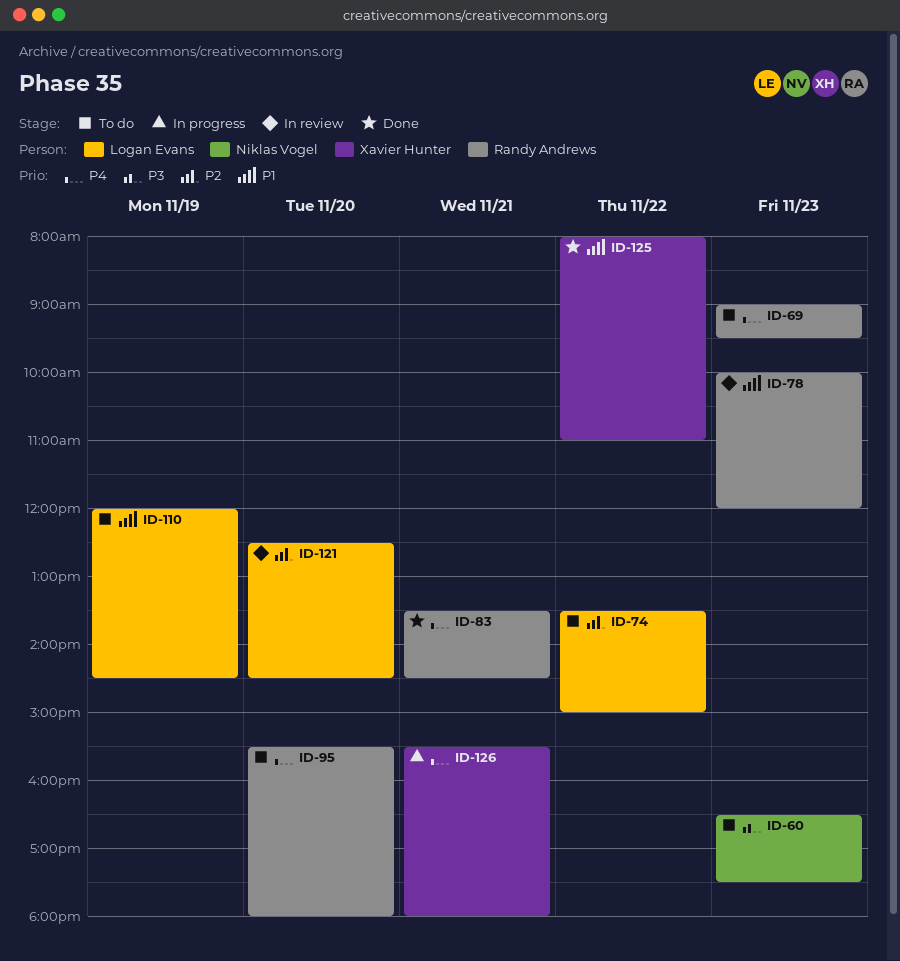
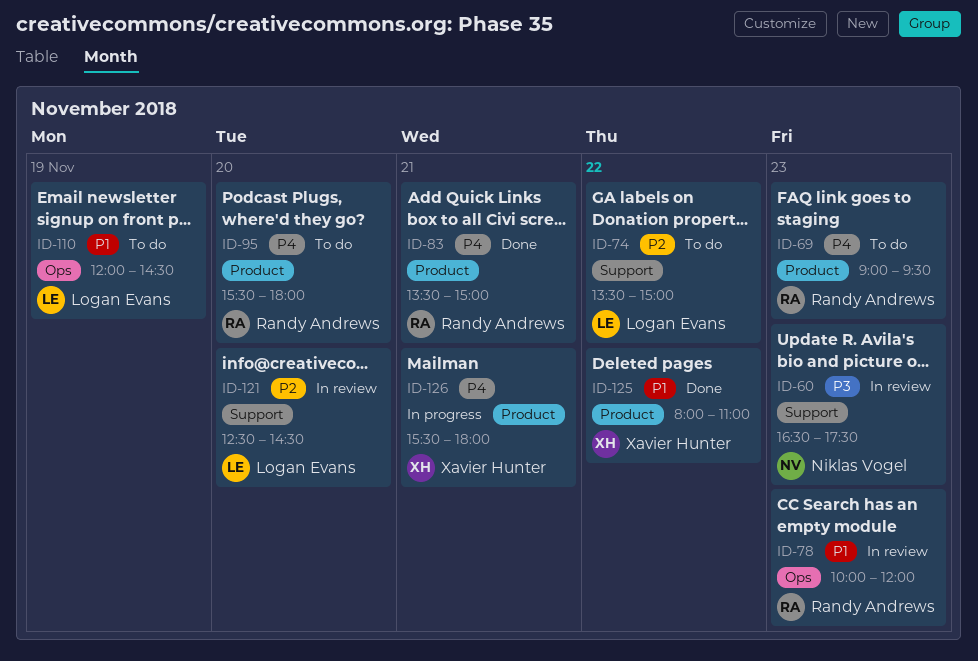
ID-60, status: To do -> In review
ID-83, ends: 14:30 -> 15:00

